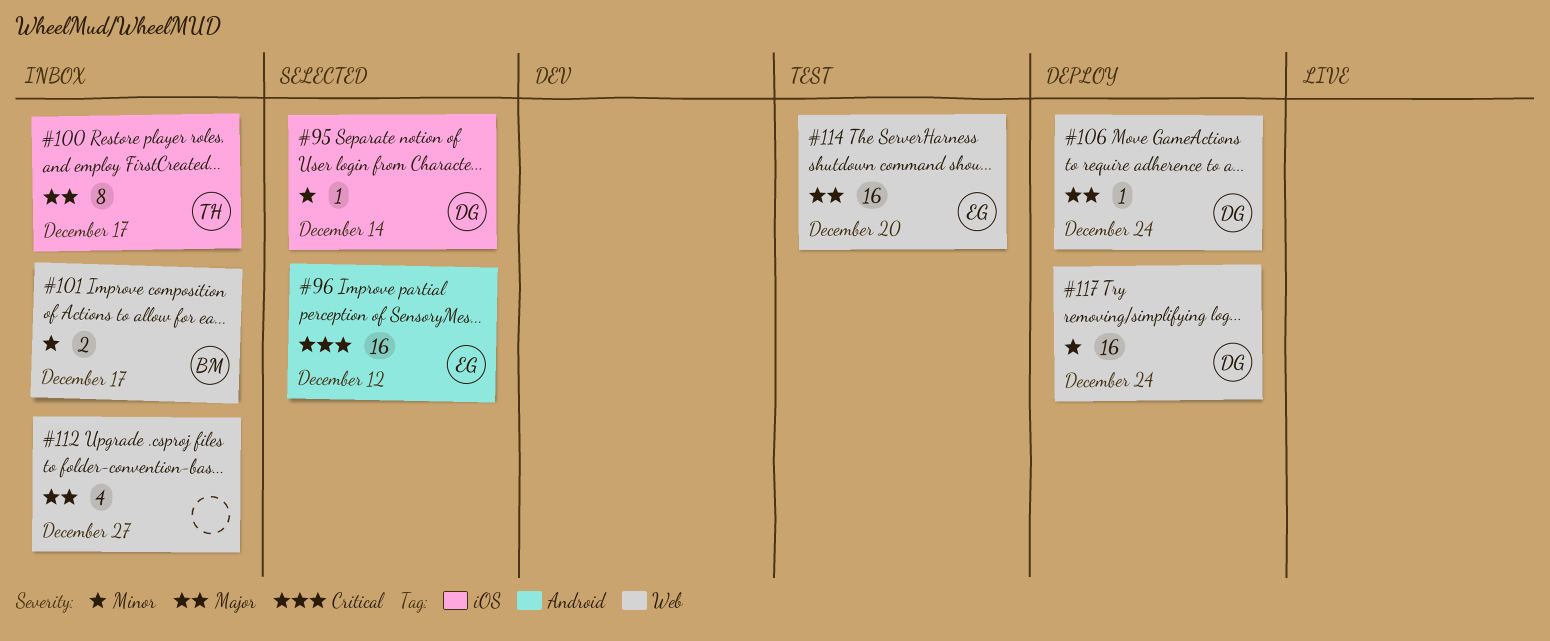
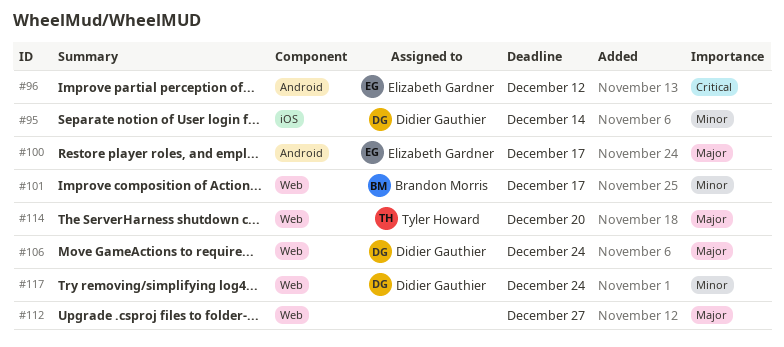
#100, owner: Tyler Howard -> Elizabeth Gardner
#100, label: iOS -> Android
#114, owner: Elizabeth Gardner -> Tyler Howard

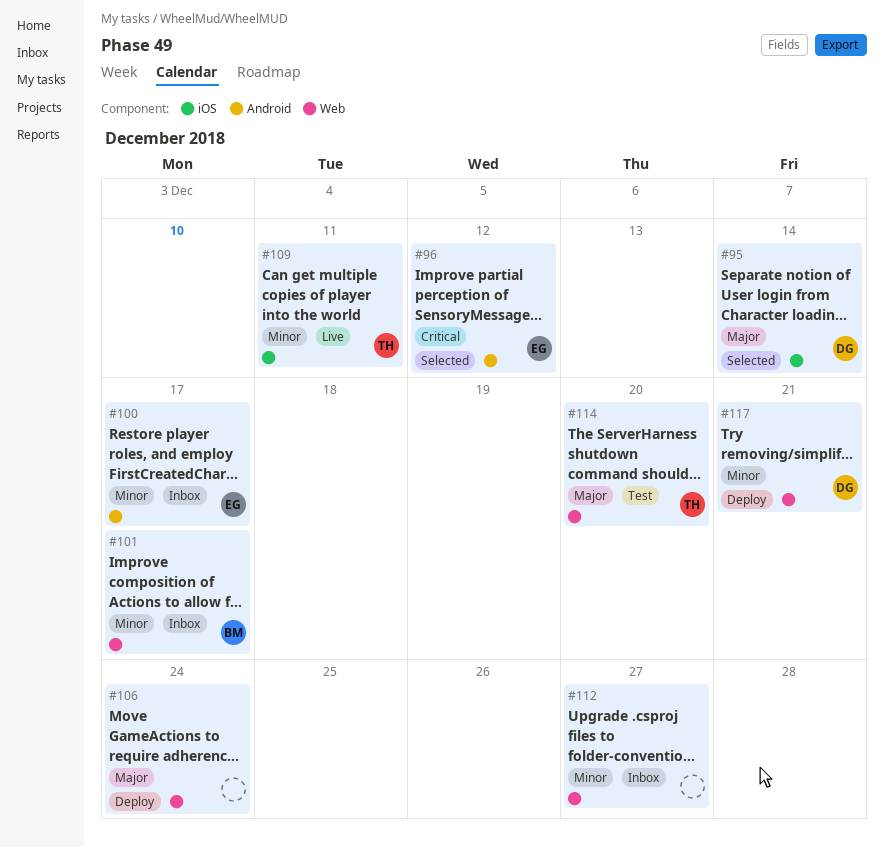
#95, priority: Minor -> Major
#100, priority: Major -> Minor
#106, owner: Didier Gauthier -> none
#109: none -> present
#112, priority: Major -> Minor
#117, due: Dec 24 -> Dec 21

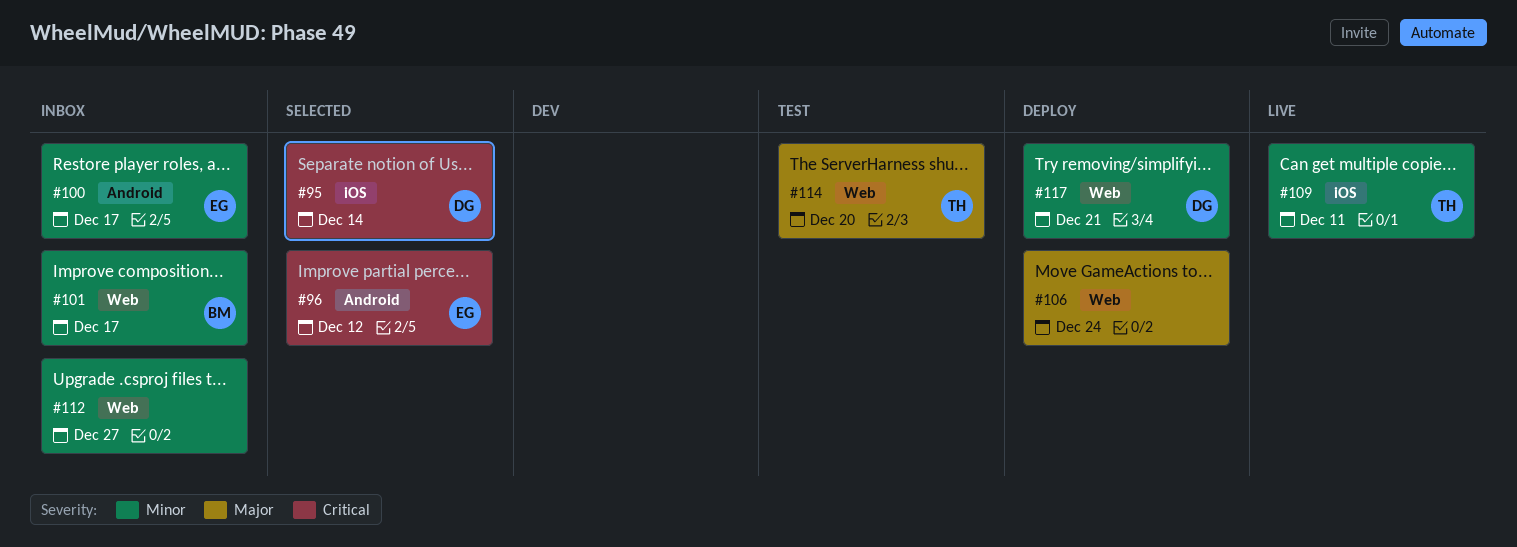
#95, priority: Major -> Critical

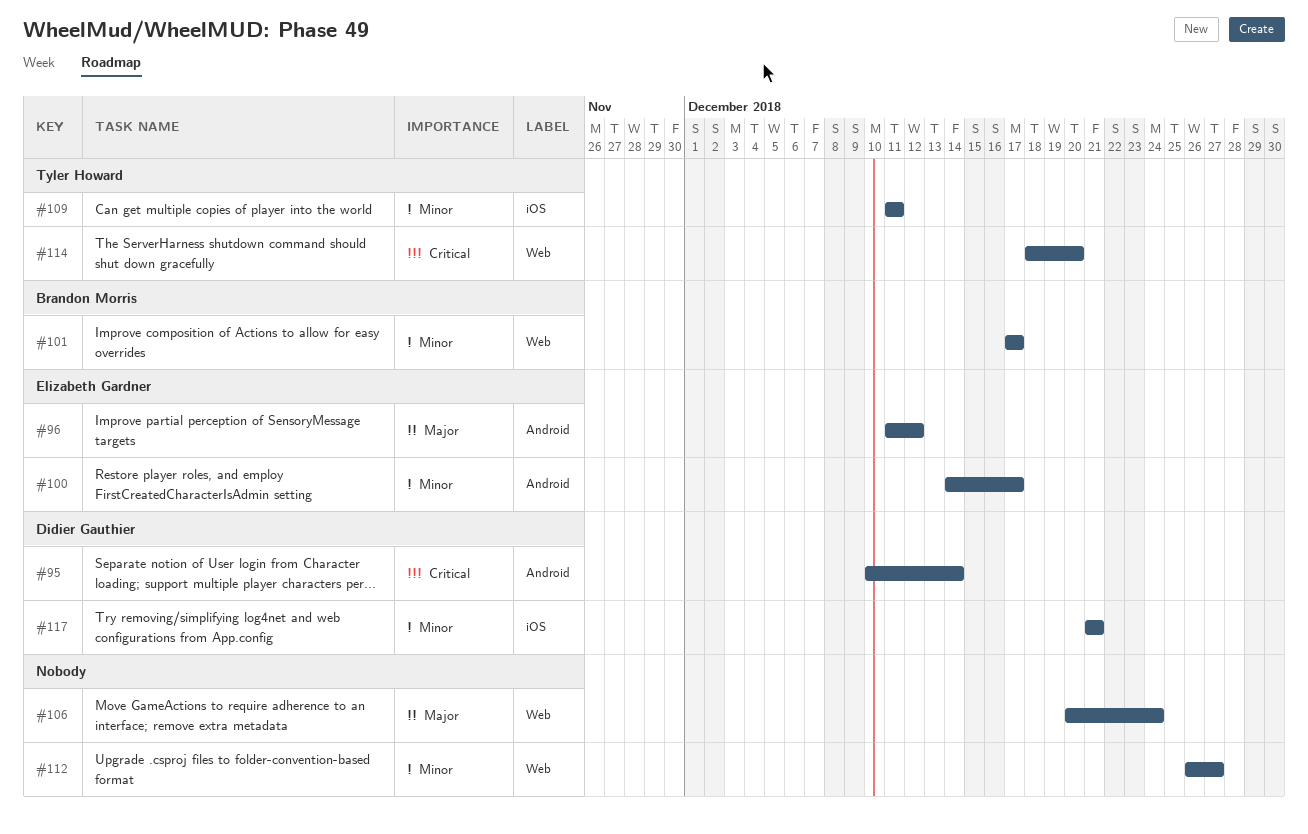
#95, label: iOS -> Android
#96, priority: Critical -> Major
#114, priority: Major -> Critical
#117, label: Web -> iOS

